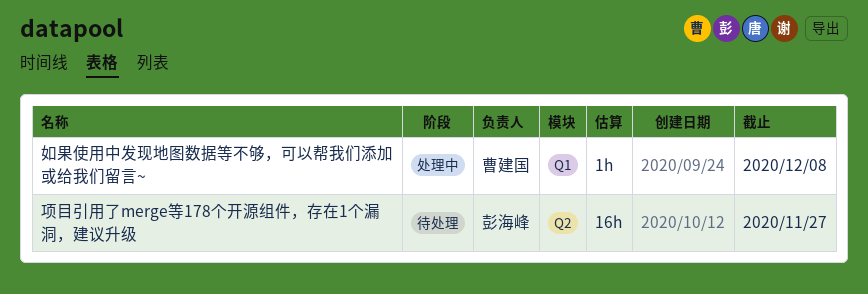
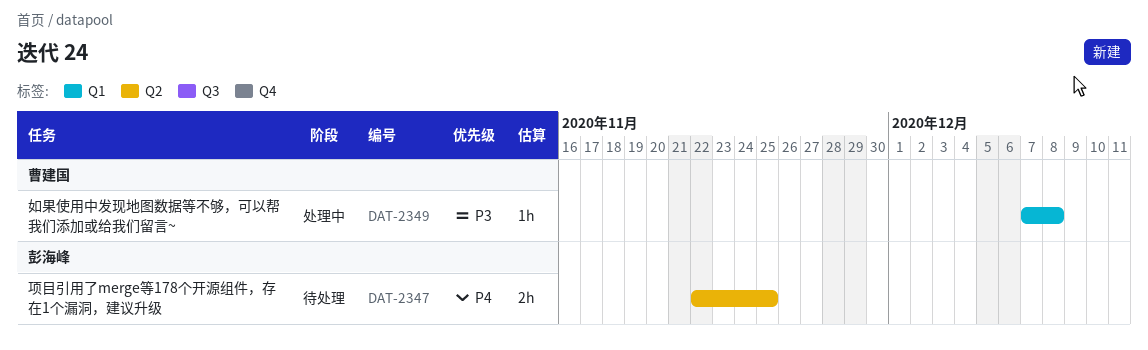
项目引用了merge等178个开源组件，存在1个漏洞，建议升级, estimate: 16h -> 2h
项目引用了merge等178个开源组件，存在1个漏洞，建议升级, due: Nov 27 -> Nov 25

